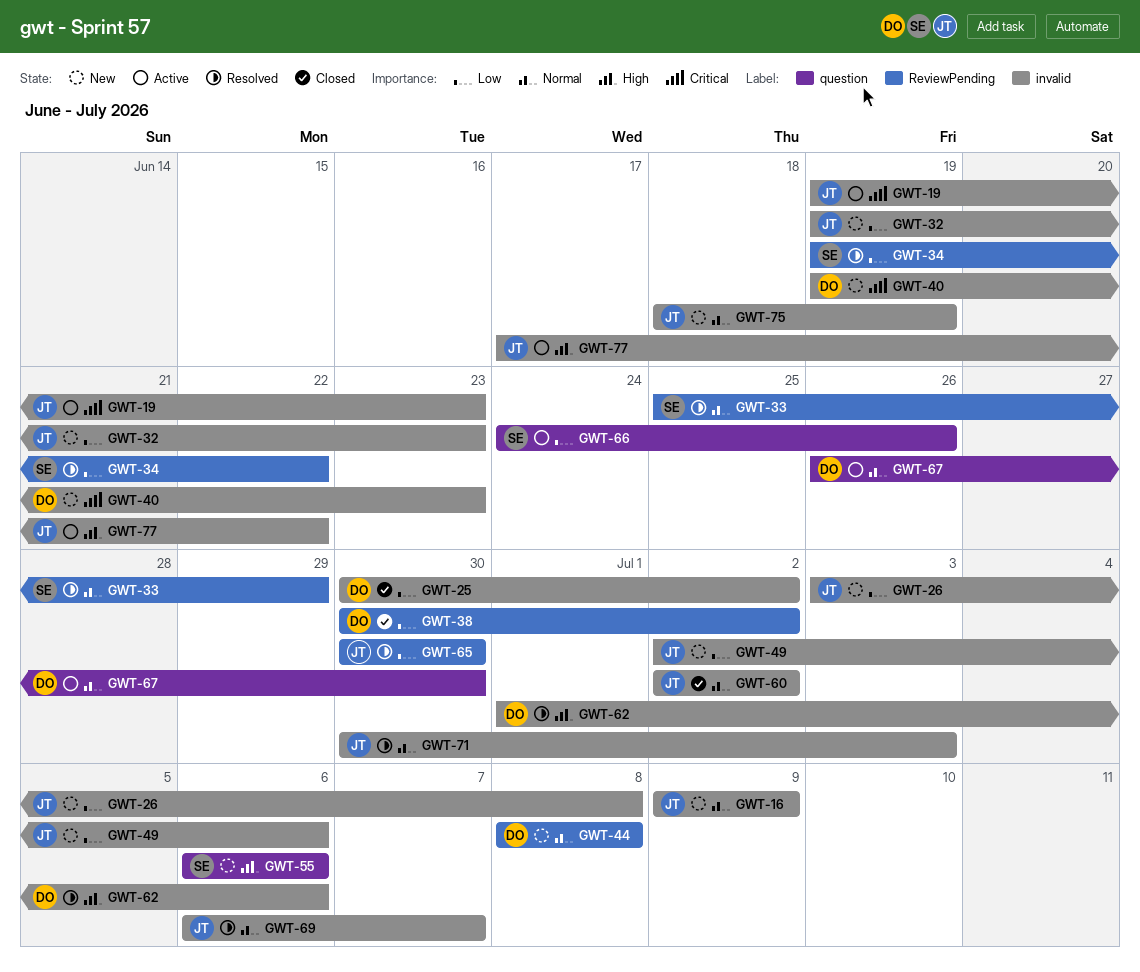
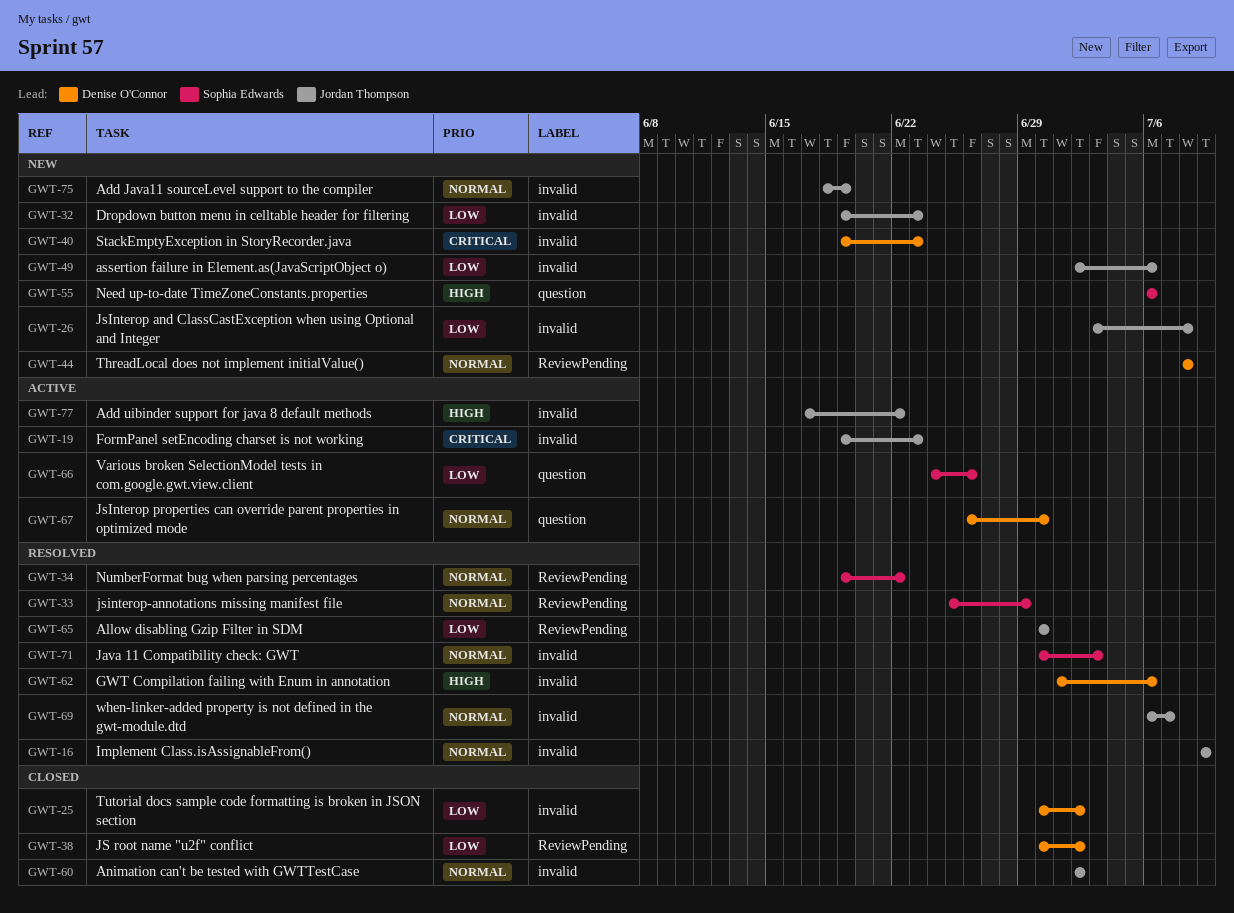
GWT-16, status: New -> Resolved
GWT-34, priority: Low -> Normal
GWT-71, owner: Jordan Thompson -> Sophia Edwards

